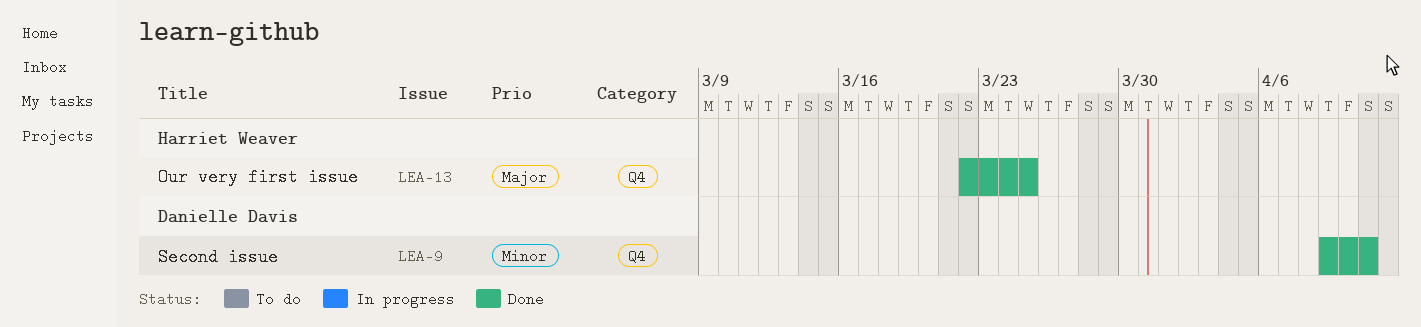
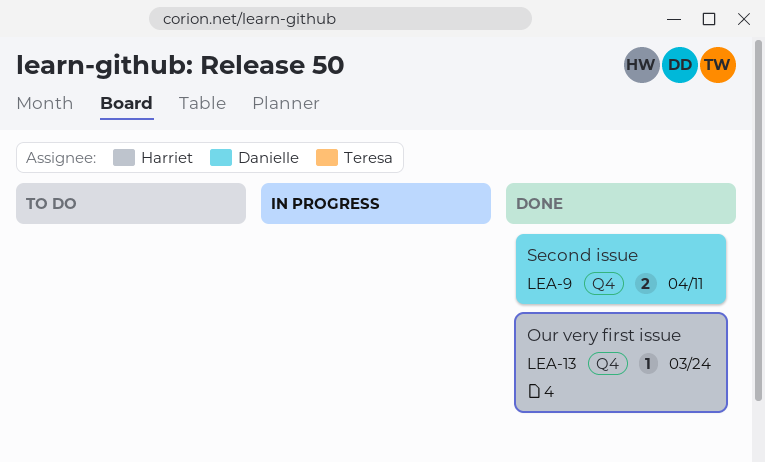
LEA-13, due: Mar 25 -> Mar 24

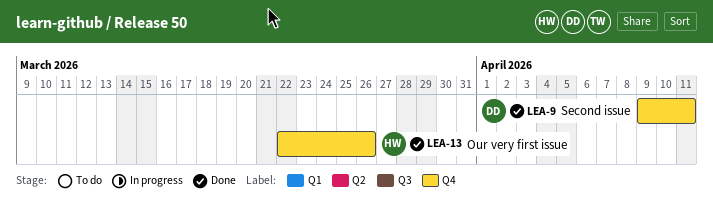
LEA-13, due: Mar 24 -> Mar 26

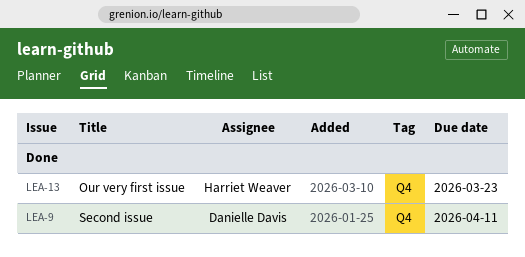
LEA-13, due: Mar 26 -> Mar 23

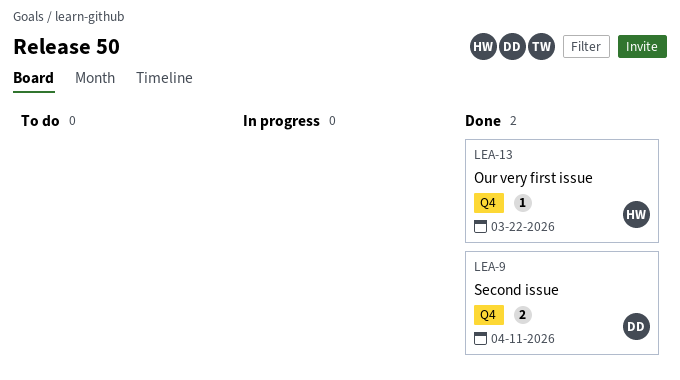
LEA-13, due: Mar 23 -> Mar 22

